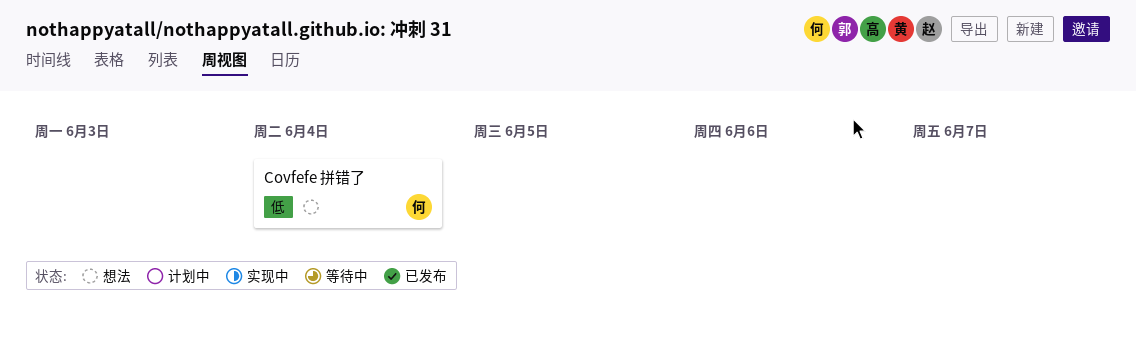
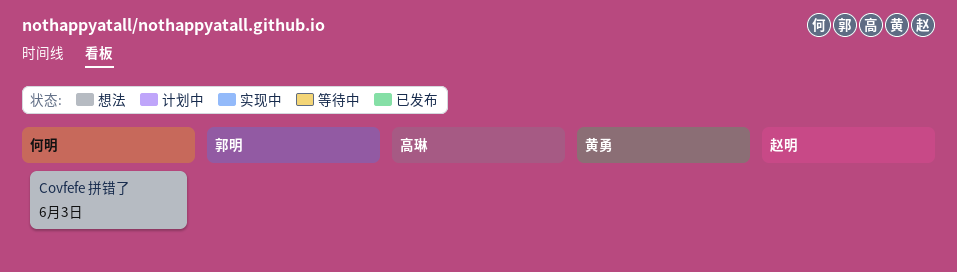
Covfefe 拼错了, due: Jun 4 -> Jun 3

